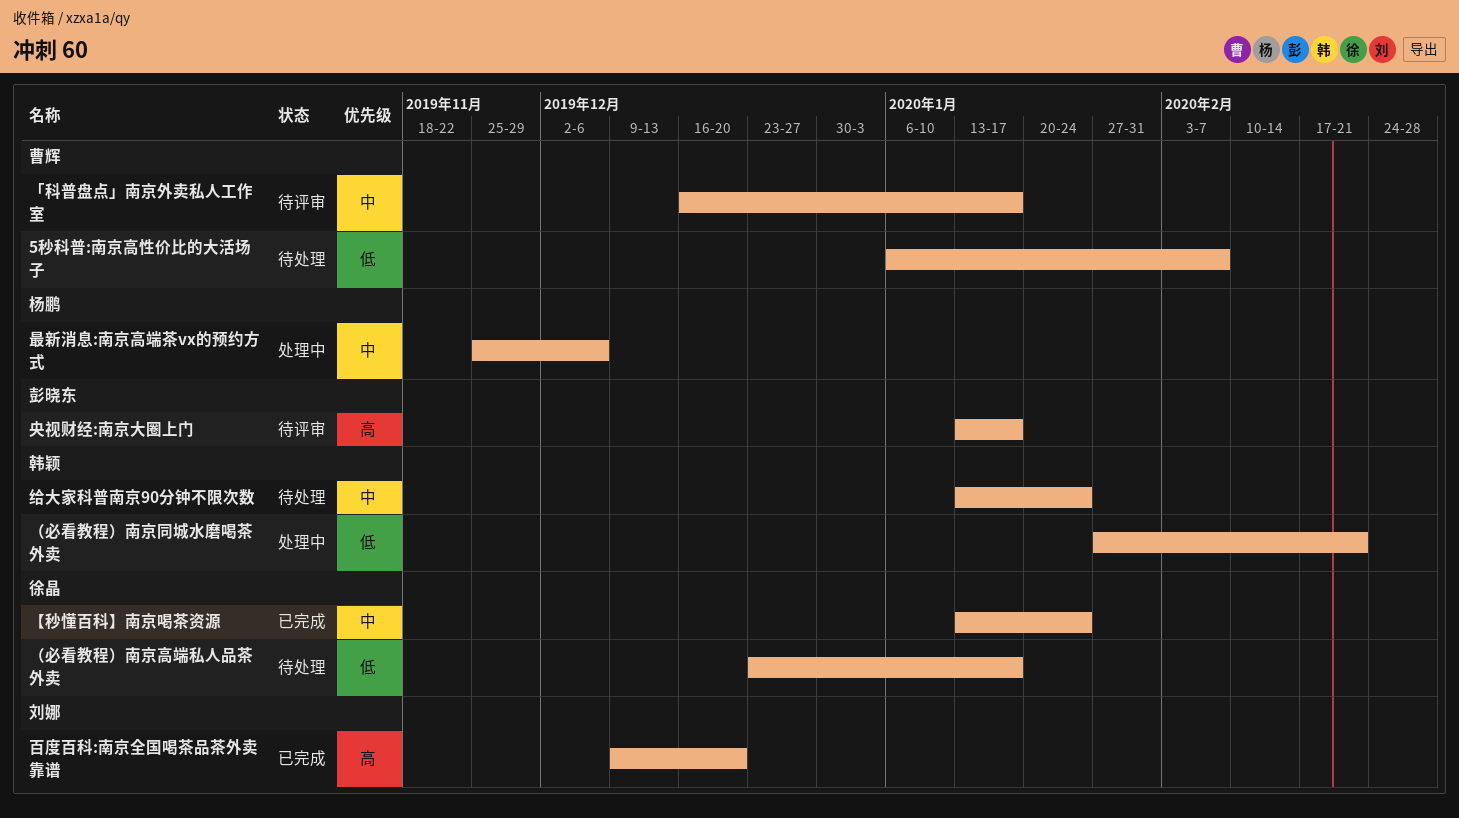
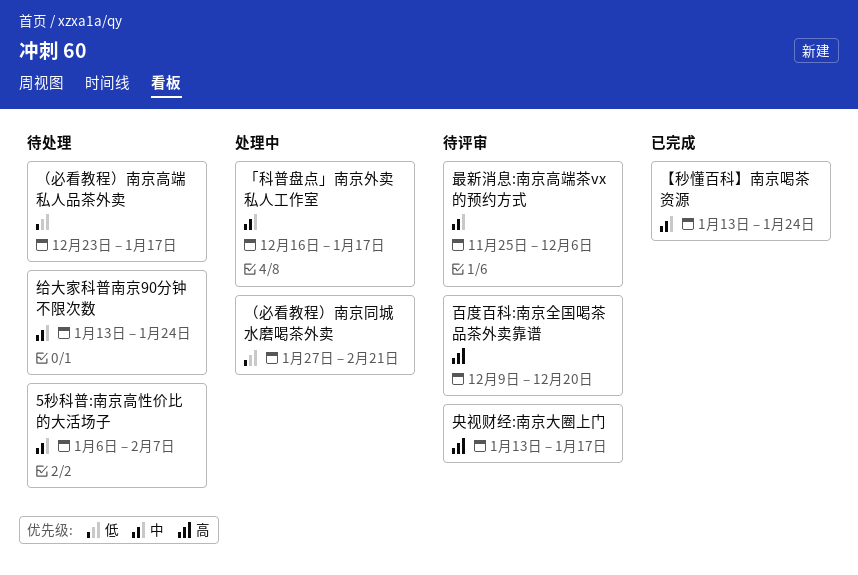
5秒科普:南京高性价比的大活场子, priority: 低 -> 中
「科普盘点」南京外卖私人工作室, status: 待评审 -> 处理中
最新消息:南京高端茶vx的预约方式, status: 处理中 -> 待评审
百度百科:南京全国喝茶品茶外卖靠谱, status: 已完成 -> 待评审

